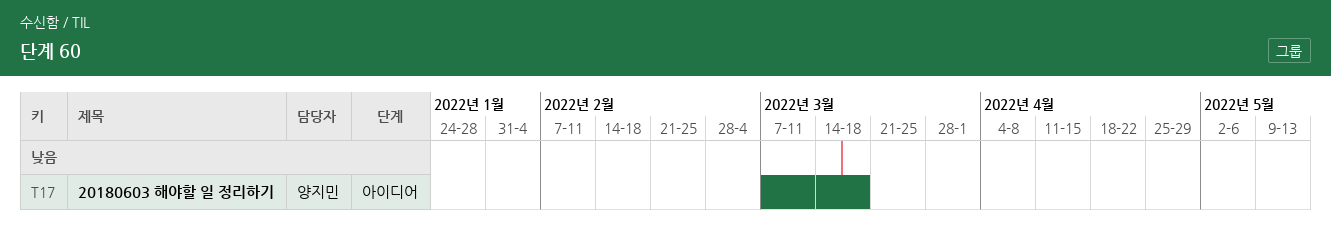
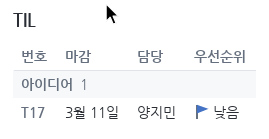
T17, due: Mar 18 -> Mar 11

